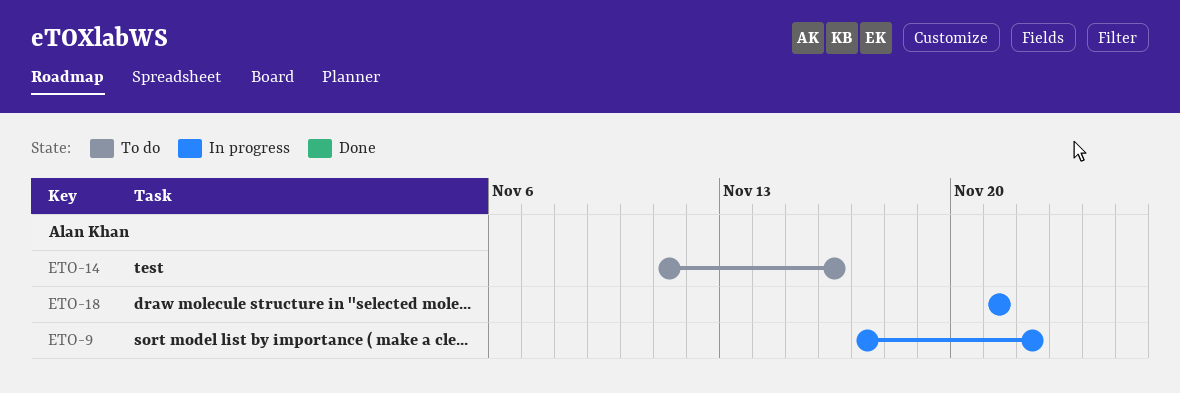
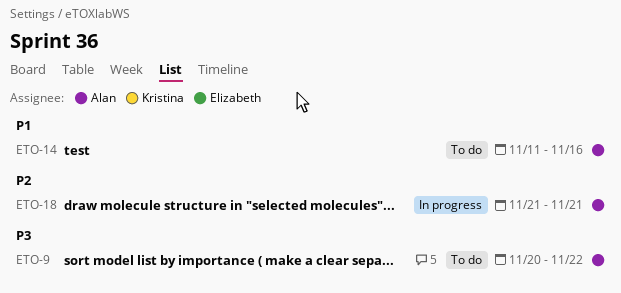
ETO-9, status: In progress -> To do
ETO-9, start: Nov 17 -> Nov 20

